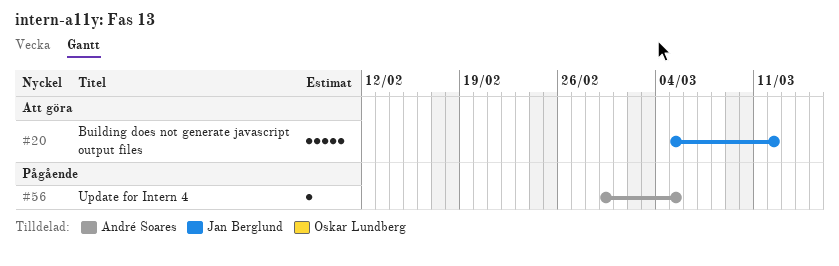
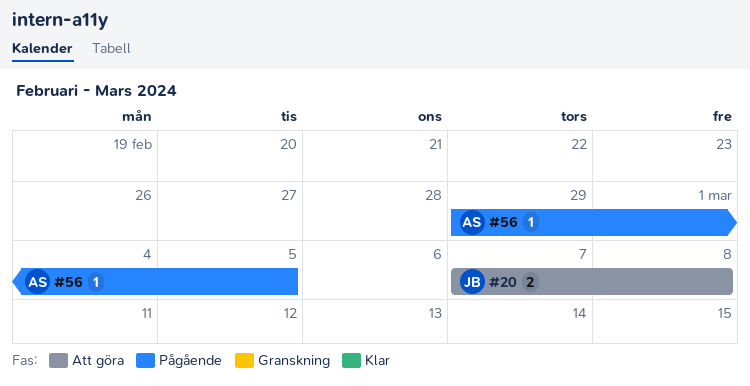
#20, estimate: 5 -> 2
#20, start: Mar 5 -> Mar 7
#20, due: Mar 12 -> Mar 8

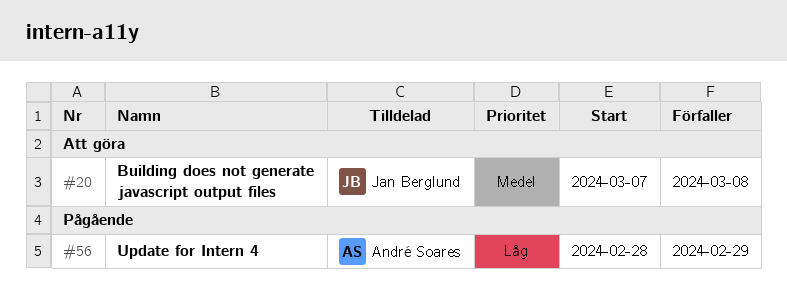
#56, start: Feb 29 -> Feb 28
#56, due: Mar 5 -> Feb 29

